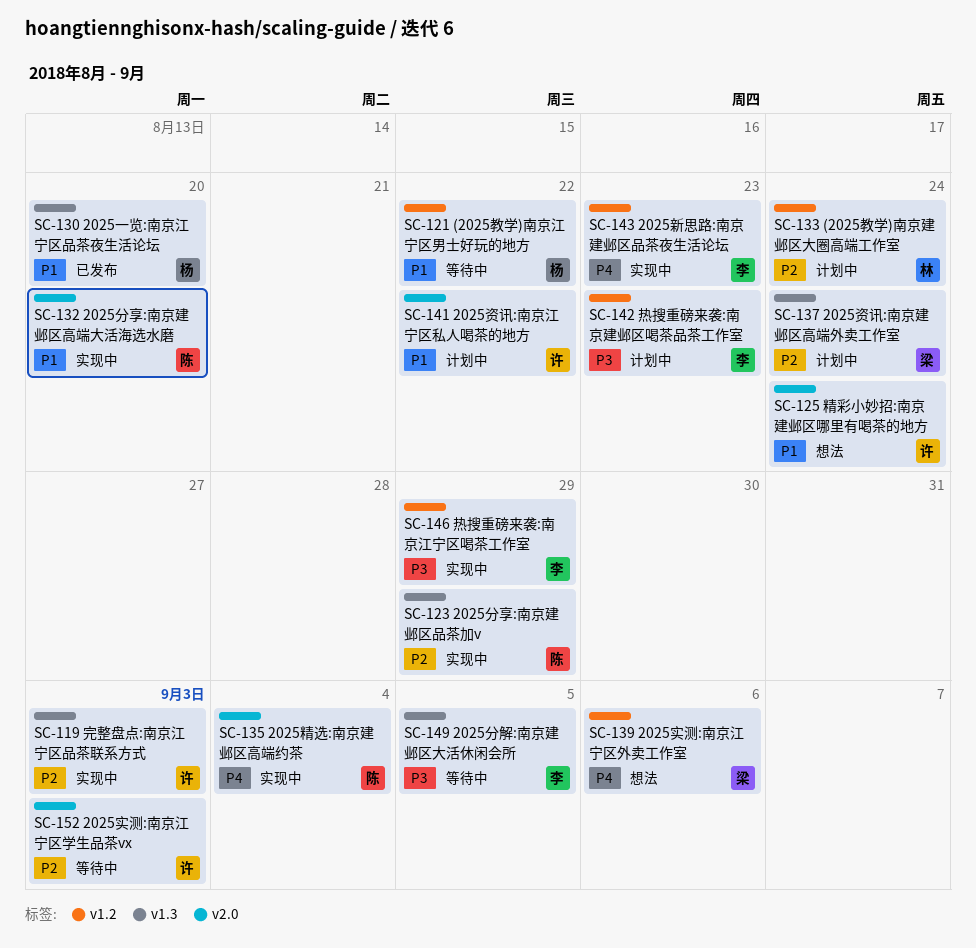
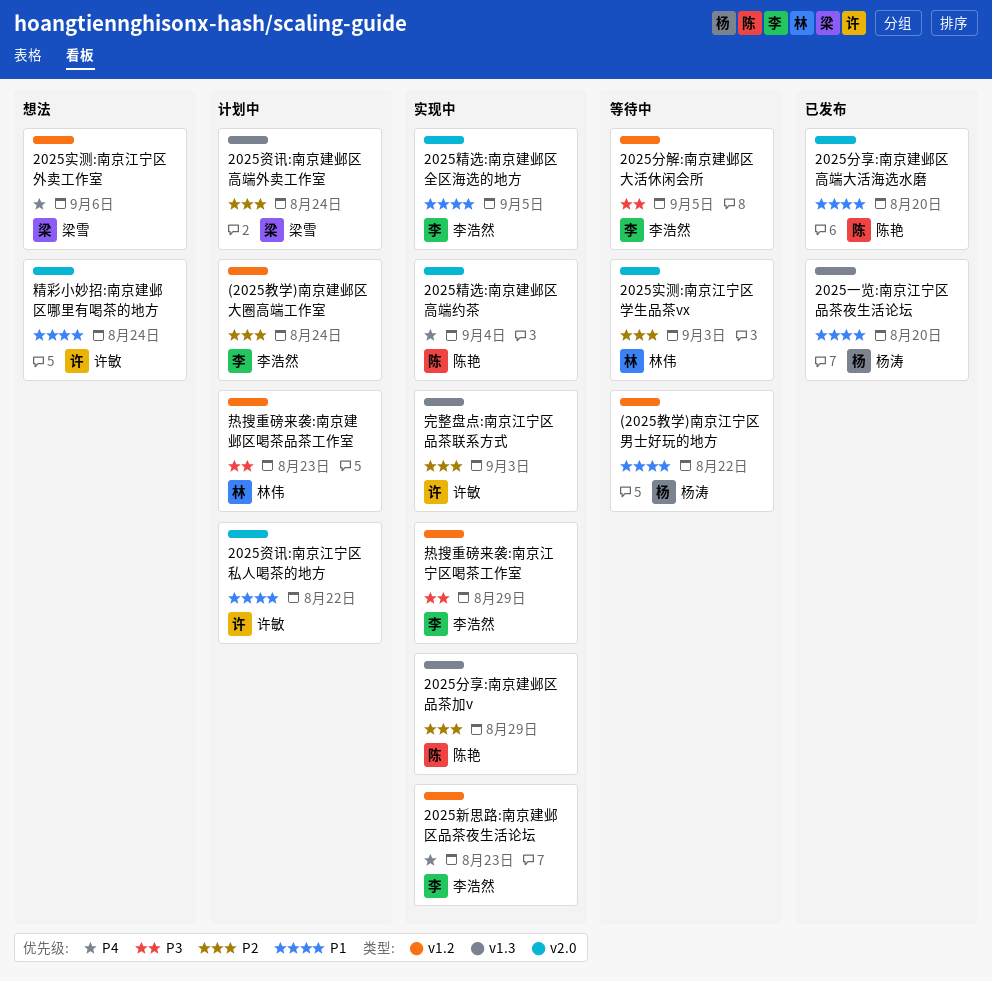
(2025教学)南京建邺区大圈高端工作室, owner: 林伟 -> 李浩然
2025分享:南京建邺区高端大活海选水磨, status: 实现中 -> 已发布
2025分解:南京建邺区大活休闲会所, label: v1.3 -> v1.2
2025实测:南京江宁区学生品茶vx, owner: 许敏 -> 林伟
2025精选:南京建邺区全区海选的地方: none -> present
热搜重磅来袭:南京建邺区喝茶品茶工作室, owner: 李浩然 -> 林伟

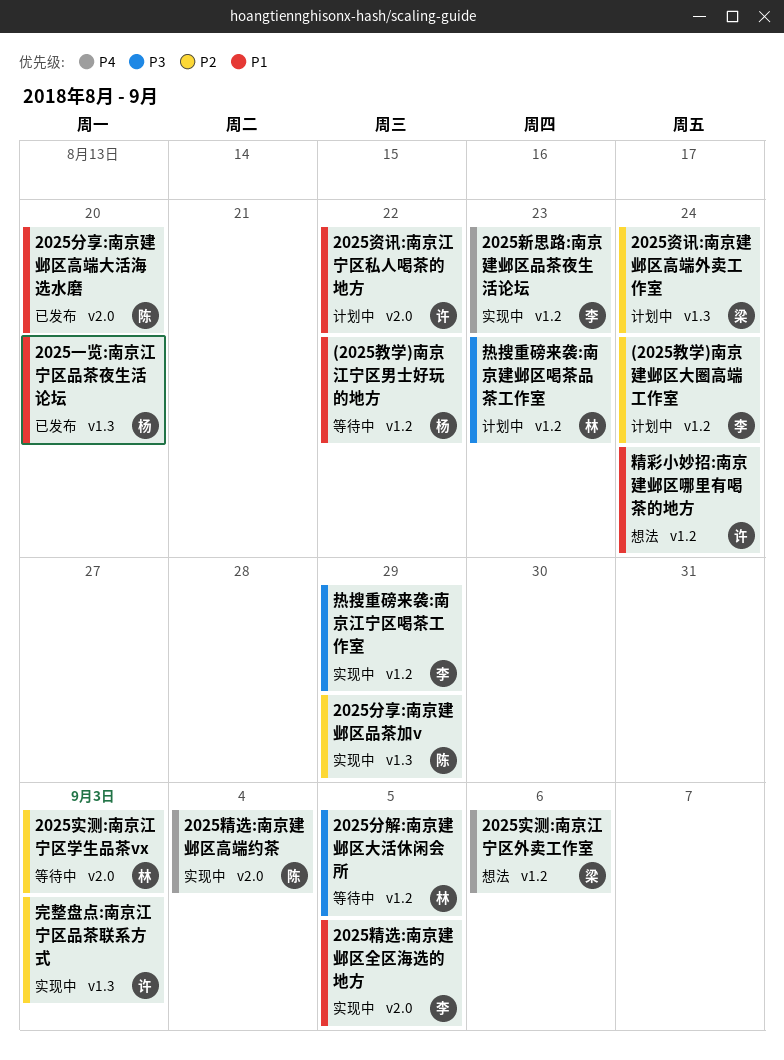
2025分解:南京建邺区大活休闲会所, owner: 李浩然 -> 林伟
精彩小妙招:南京建邺区哪里有喝茶的地方, label: v2.0 -> v1.2

